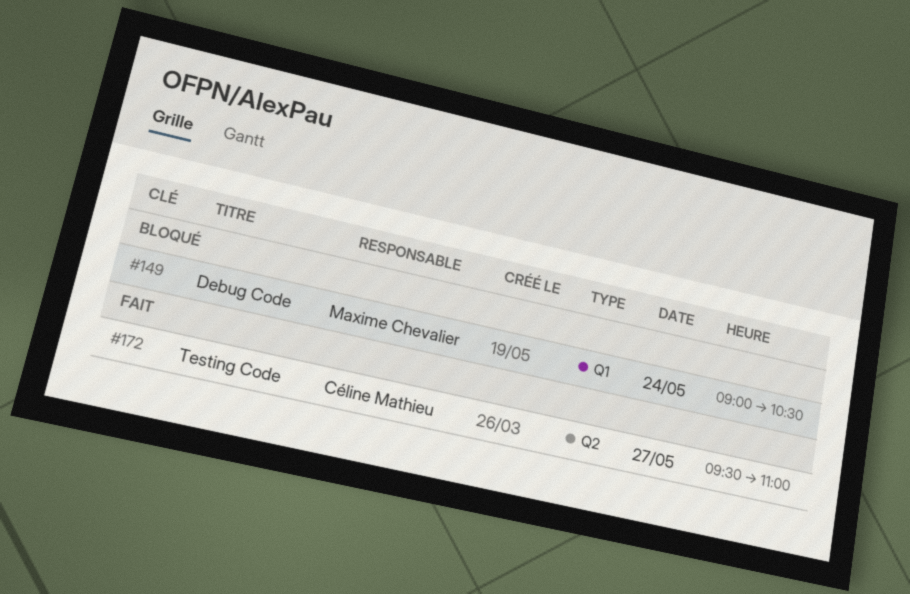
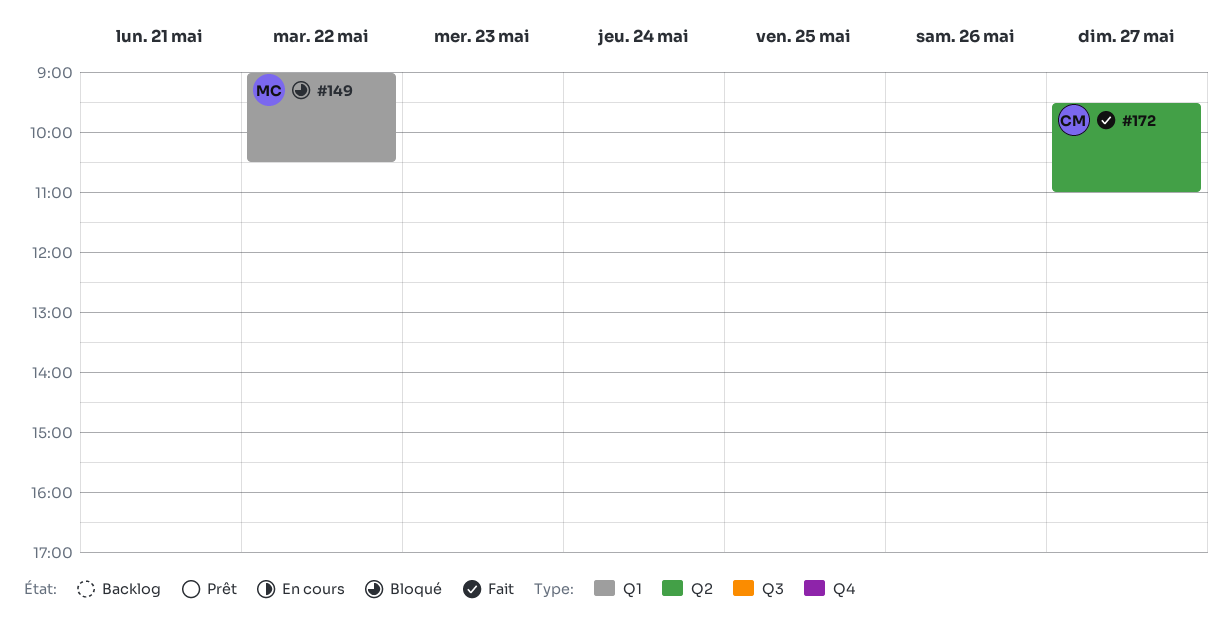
#149, day: May 24 -> May 22

